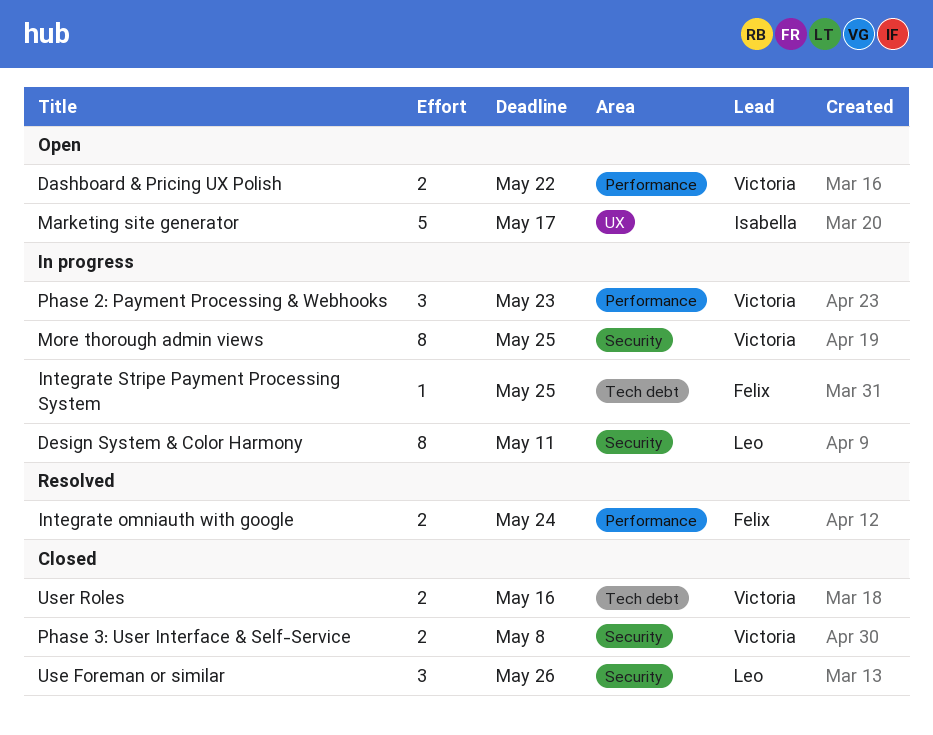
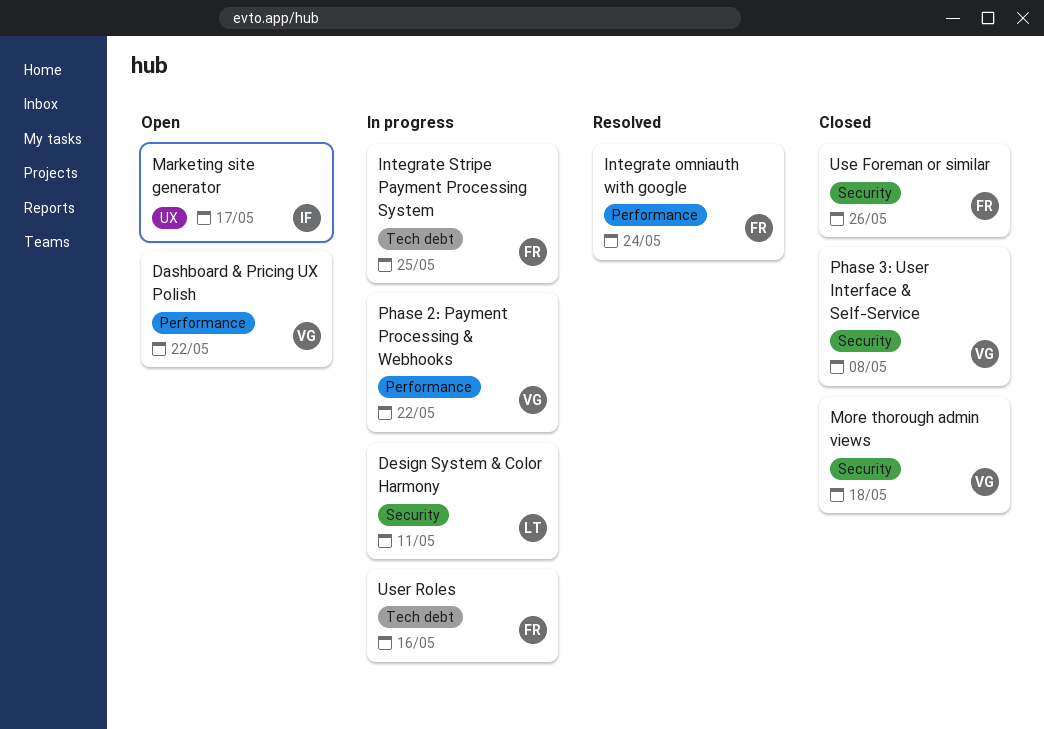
More thorough admin views, status: In progress -> Closed
More thorough admin views, due: May 25 -> May 18
Phase 2: Payment Processing & Webhooks, due: May 23 -> May 22
Use Foreman or similar, owner: Leo -> Felix
User Roles, status: Closed -> In progress
User Roles, owner: Victoria -> Felix

